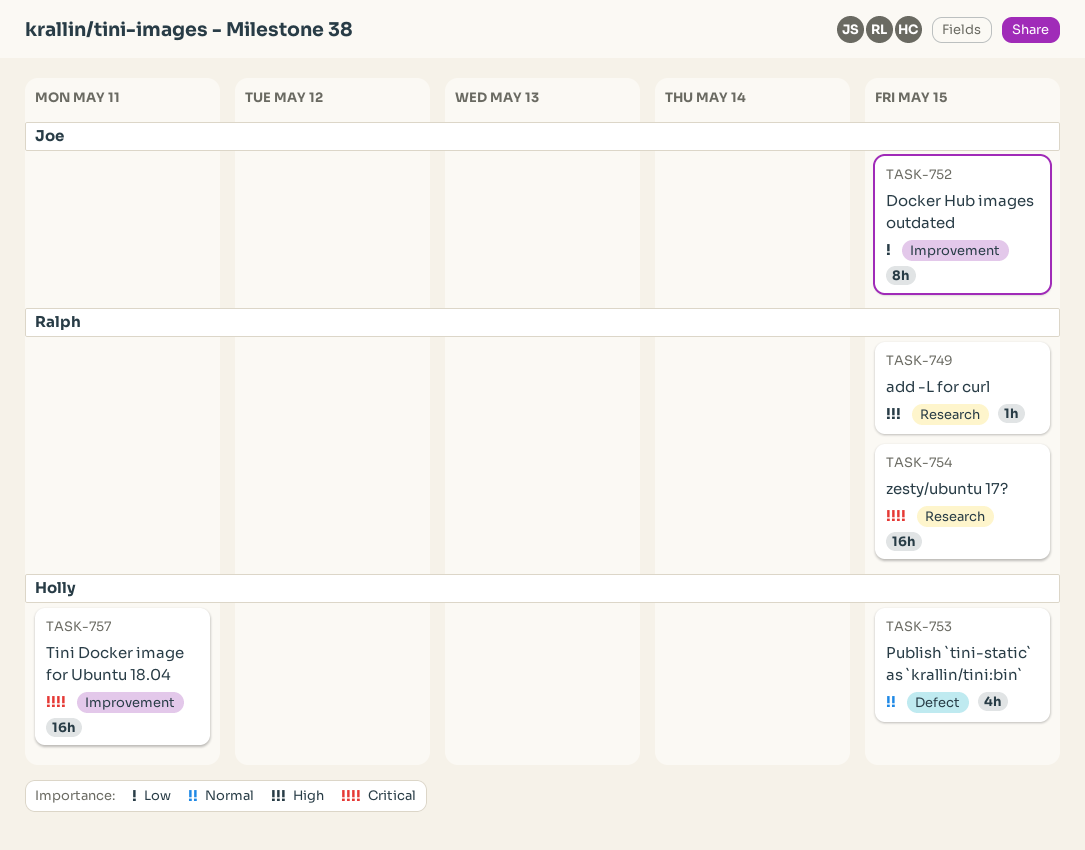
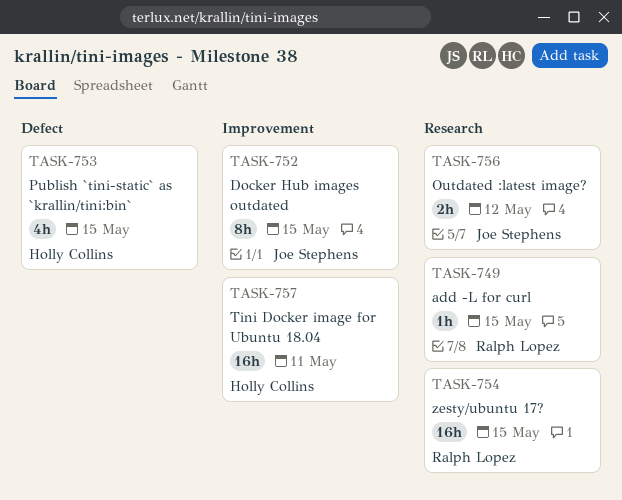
TASK-756: none -> present

